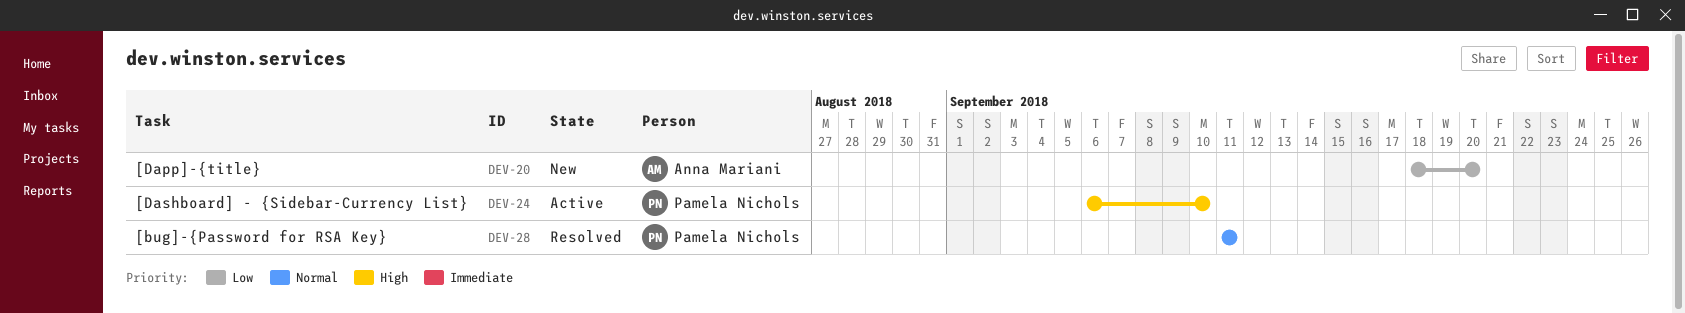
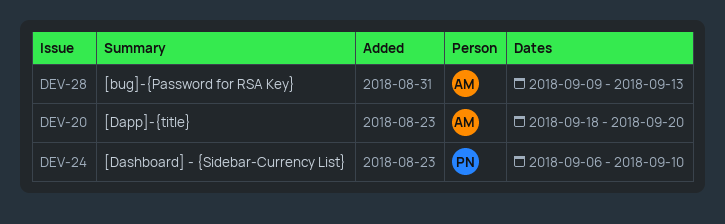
DEV-28, owner: Pamela Nichols -> Anna Mariani
DEV-28, start: Sep 11 -> Sep 9
DEV-28, due: Sep 11 -> Sep 13

